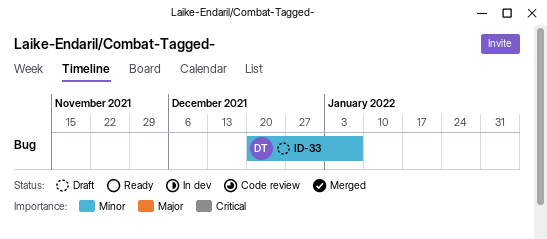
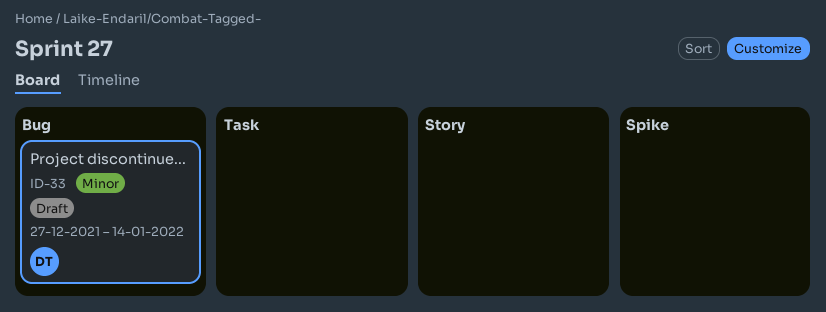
ID-33, start: Dec 20 -> Dec 27
ID-33, due: Jan 7 -> Jan 14

